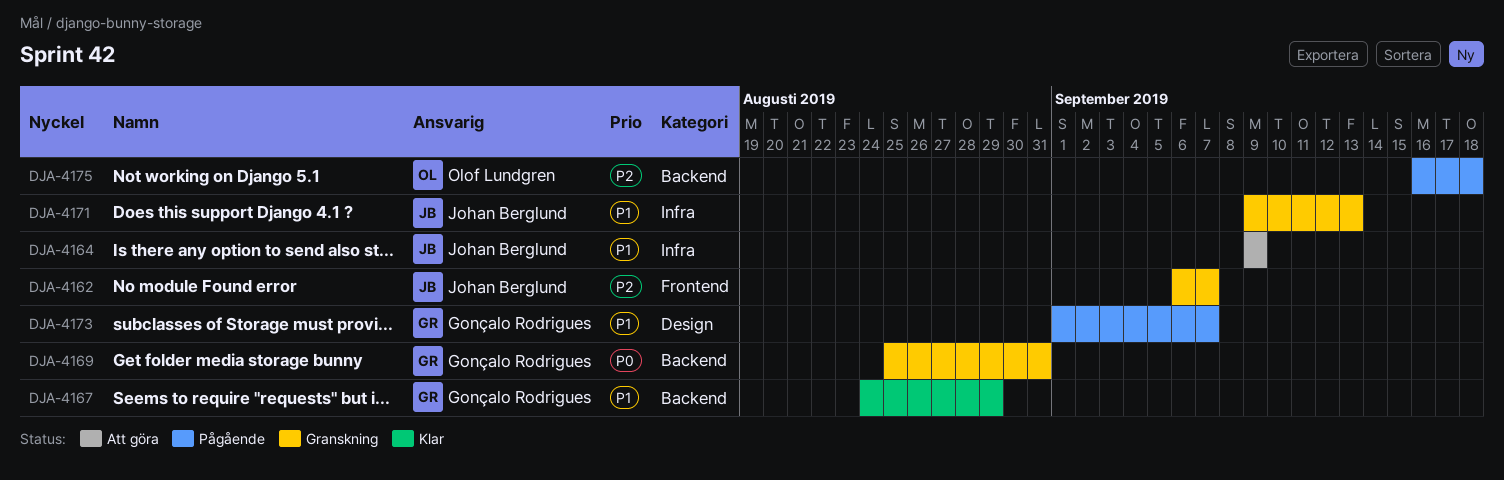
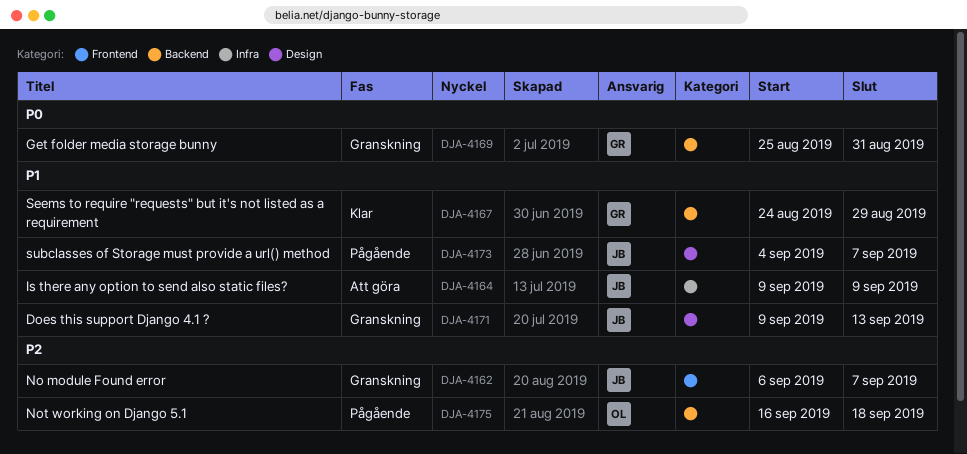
DJA-4171, label: Infra -> Design
DJA-4173, owner: Gonçalo Rodrigues -> Johan Berglund
DJA-4173, start: Sep 1 -> Sep 4

